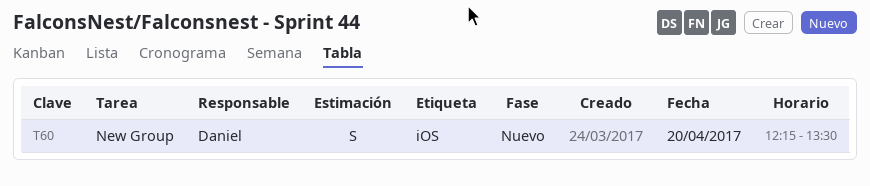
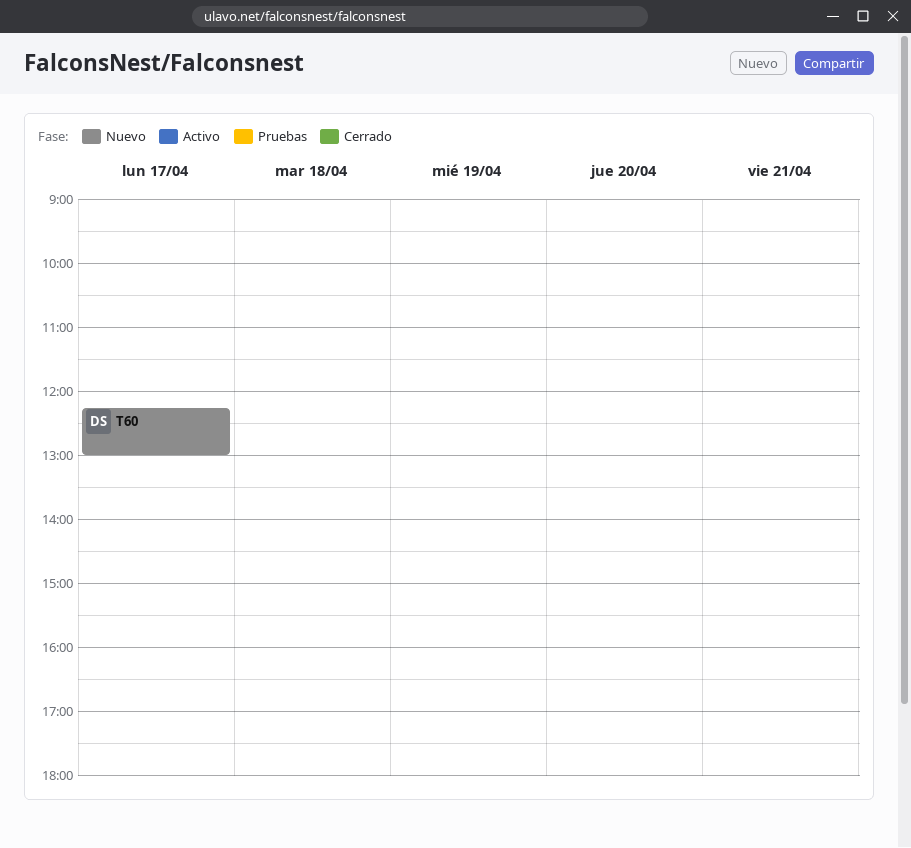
T60, day: Apr 20 -> Apr 17
T60, ends: 13:30 -> 13:00

